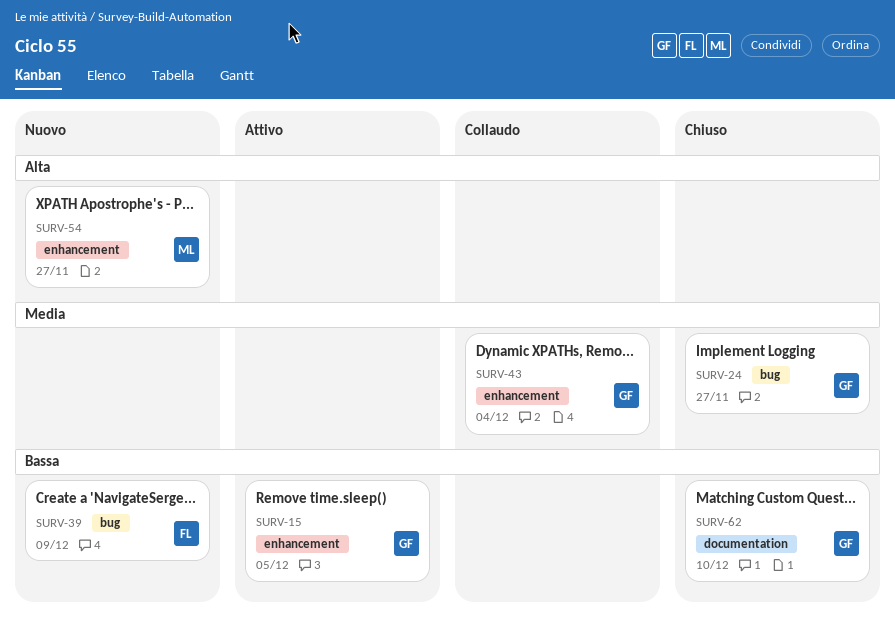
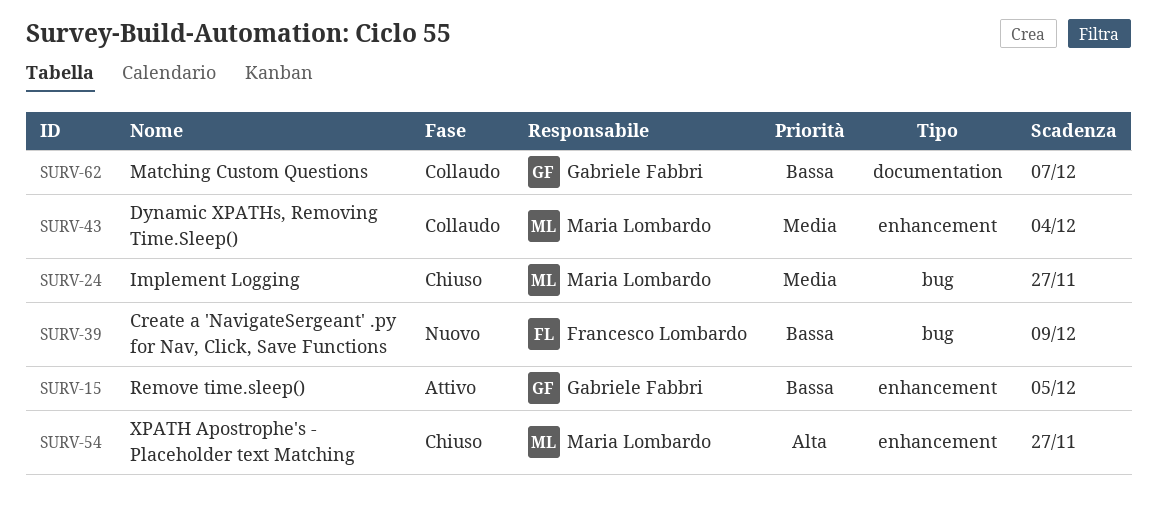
SURV-24, owner: Gabriele Fabbri -> Maria Lombardo
SURV-43, owner: Gabriele Fabbri -> Maria Lombardo
SURV-54, status: Nuovo -> Chiuso
SURV-62, status: Chiuso -> Collaudo
SURV-62, due: Dec 10 -> Dec 7

